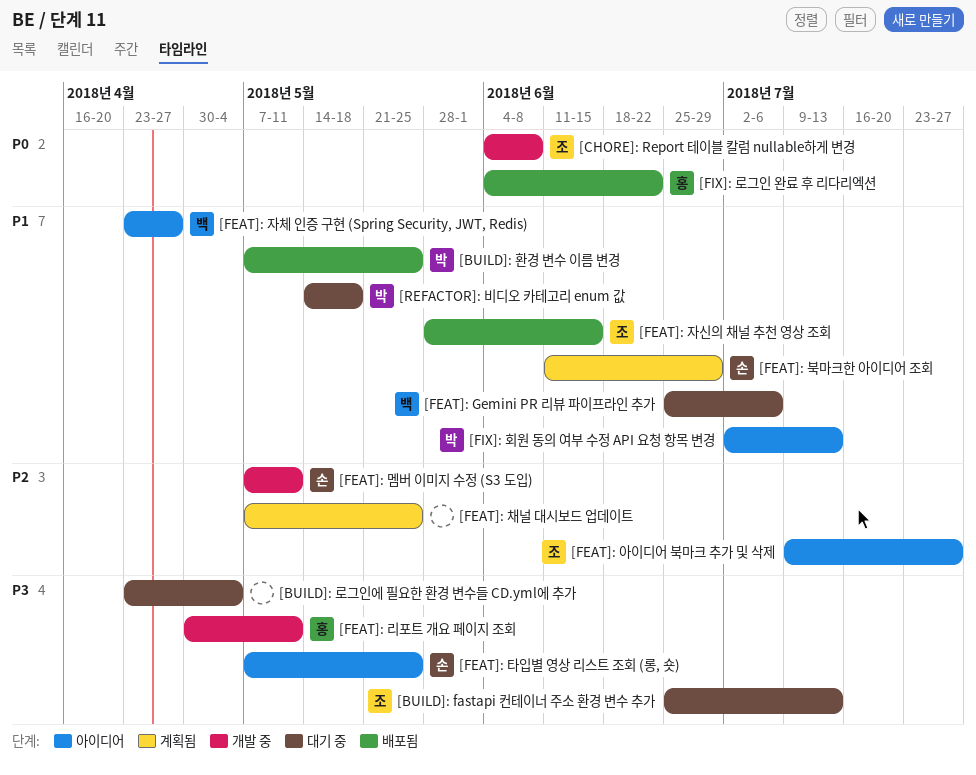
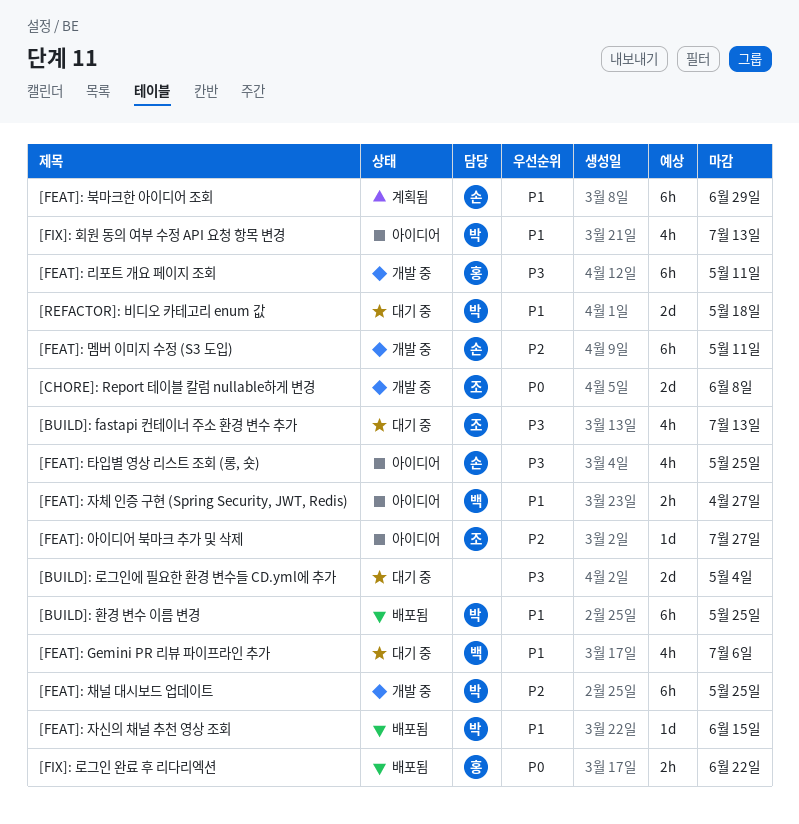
[FEAT]: 자신의 채널 추천 영상 조회, owner: 조 -> 박
[FEAT]: 채널 대시보드 업데이트, status: 계획됨 -> 개발 중
[FEAT]: 채널 대시보드 업데이트, owner: none -> 박

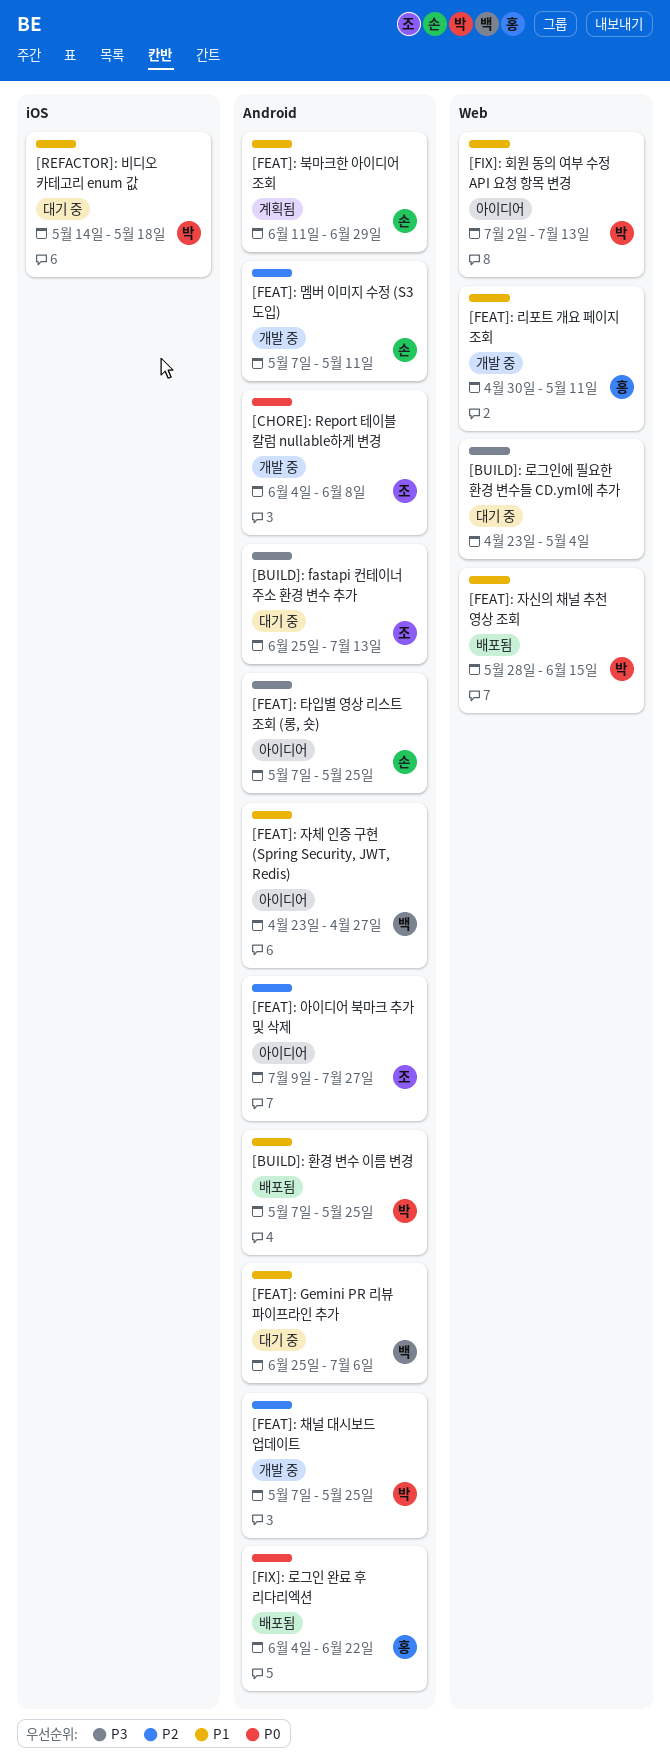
[FEAT]: 리포트 개요 페이지 조회, priority: P3 -> P1

